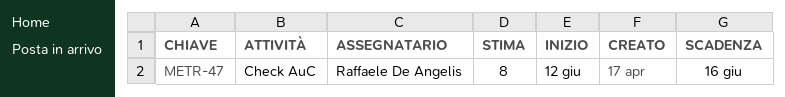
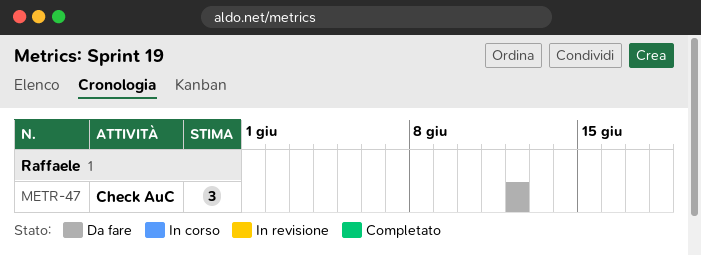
METR-47, estimate: 8 -> 3
METR-47, due: Jun 16 -> Jun 12

